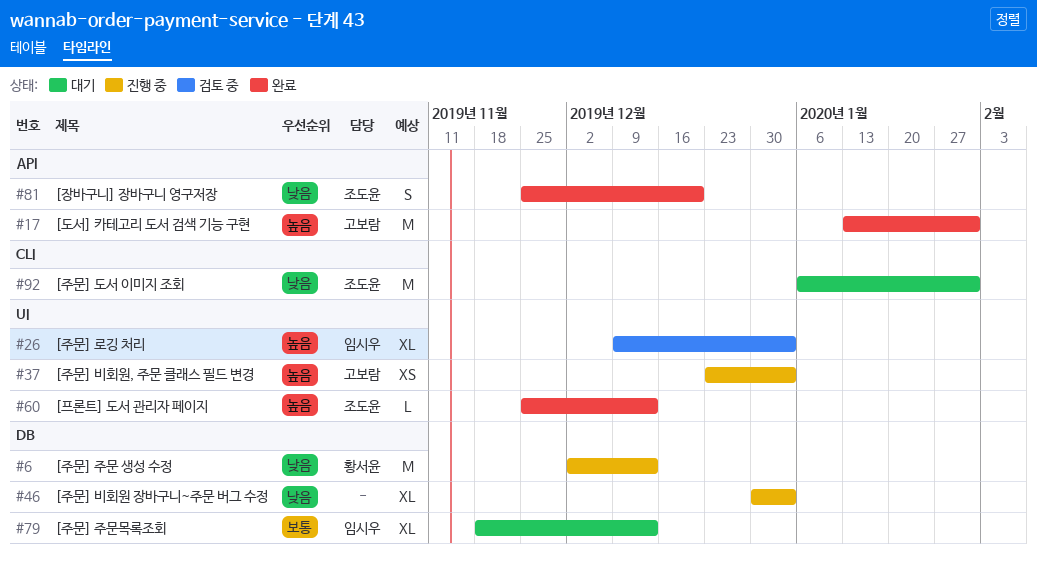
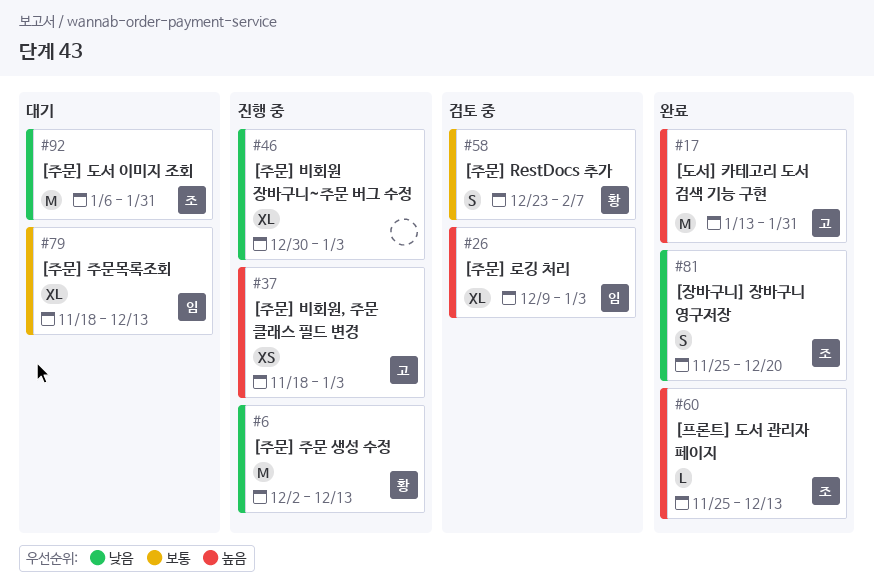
#37, start: Dec 23 -> Nov 18
#58: none -> present

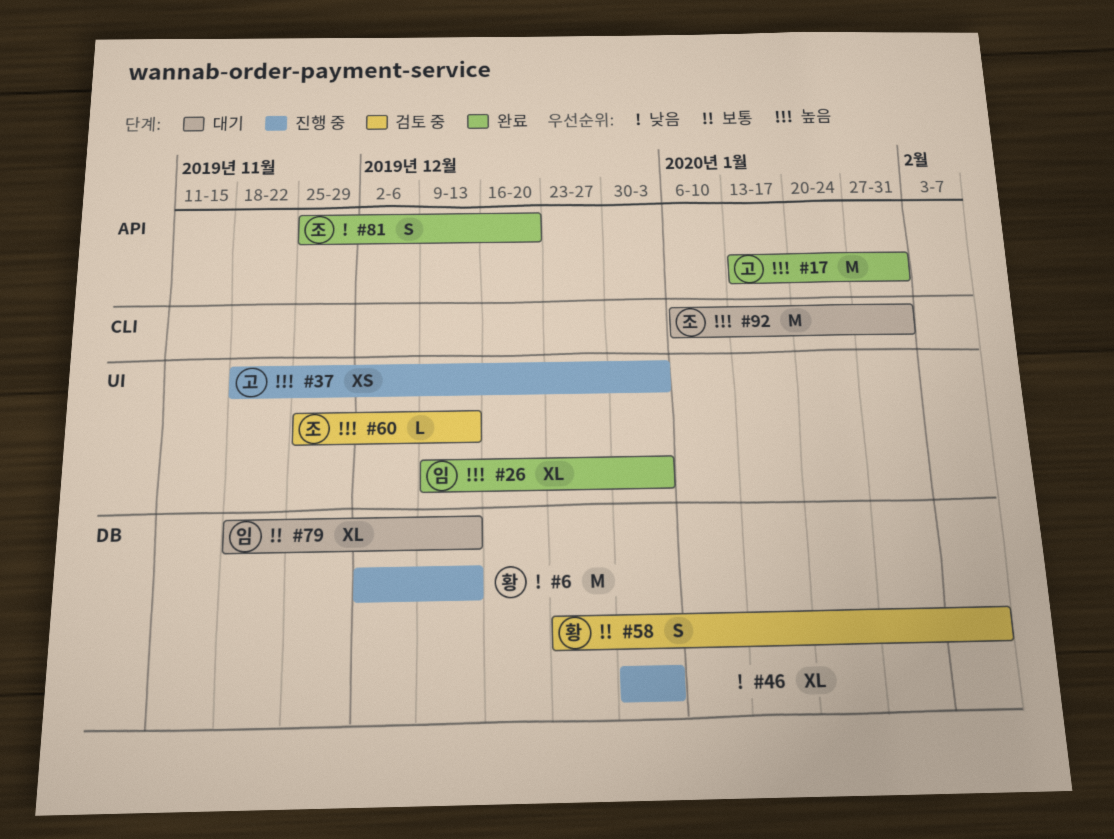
#26, status: 검토 중 -> 완료
#60, status: 완료 -> 검토 중
#92, priority: 낮음 -> 높음

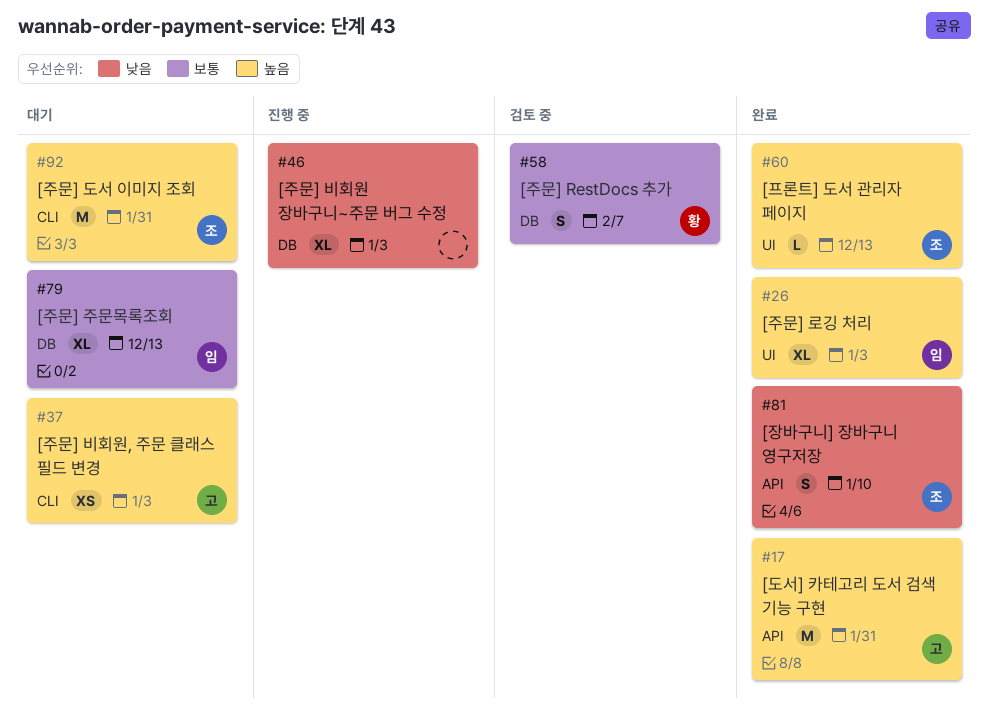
#6: present -> none
#37, status: 진행 중 -> 대기
#37, label: UI -> CLI
#60, status: 검토 중 -> 완료
#81, due: Dec 20 -> Jan 10

